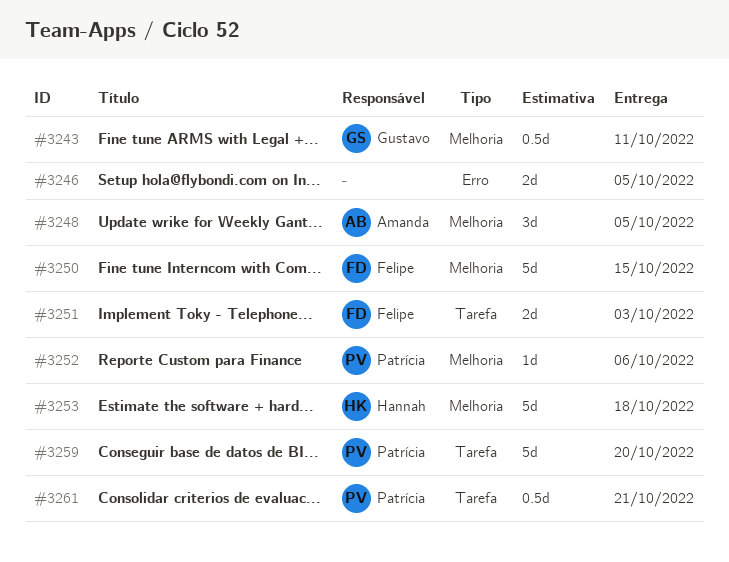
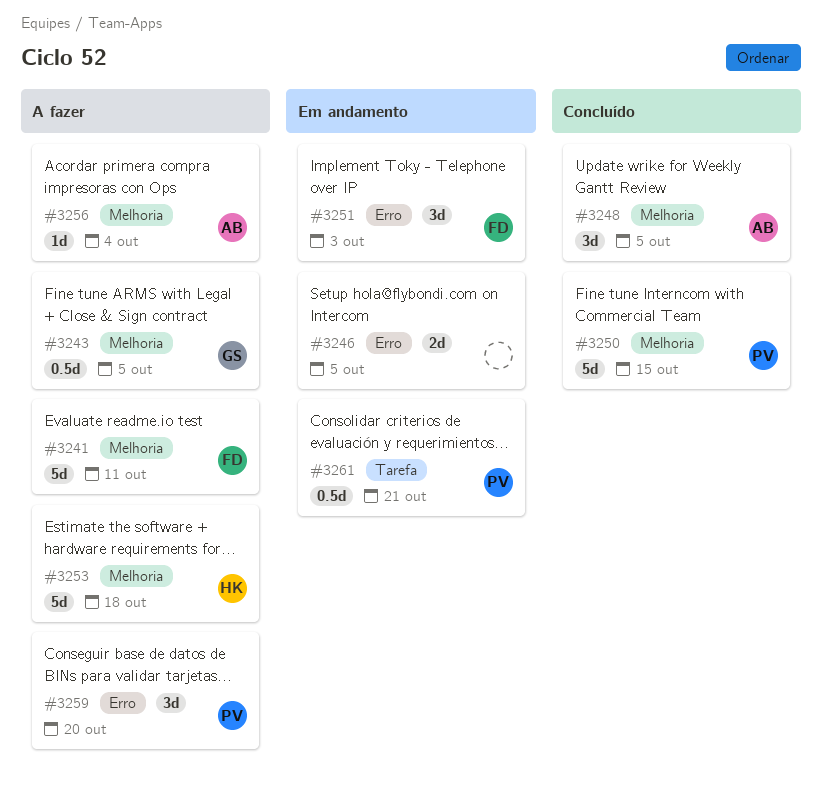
#3241: none -> present
#3243, due: Oct 11 -> Oct 5
#3250, owner: Felipe -> Patrícia
#3251, label: Tarefa -> Erro
#3251, estimate: 2d -> 3d
#3252: present -> none
#3256: none -> present
#3259, label: Tarefa -> Erro
#3259, estimate: 5d -> 3d

